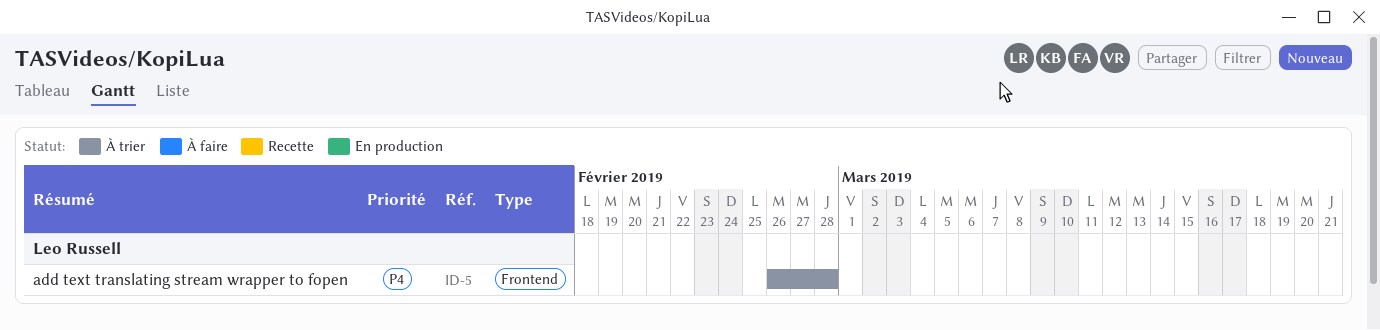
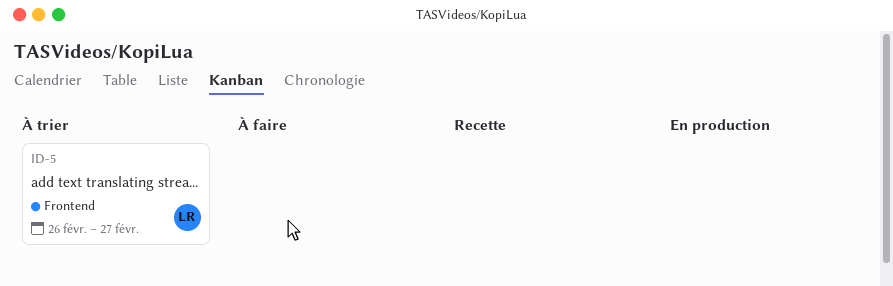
ID-5, due: Feb 28 -> Feb 27

